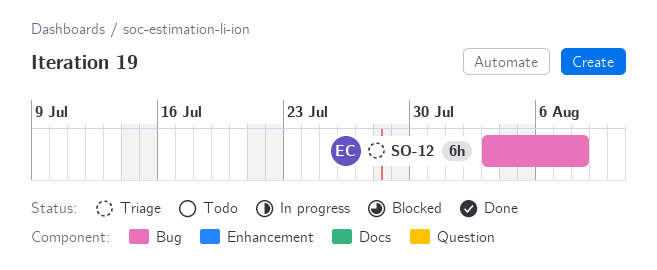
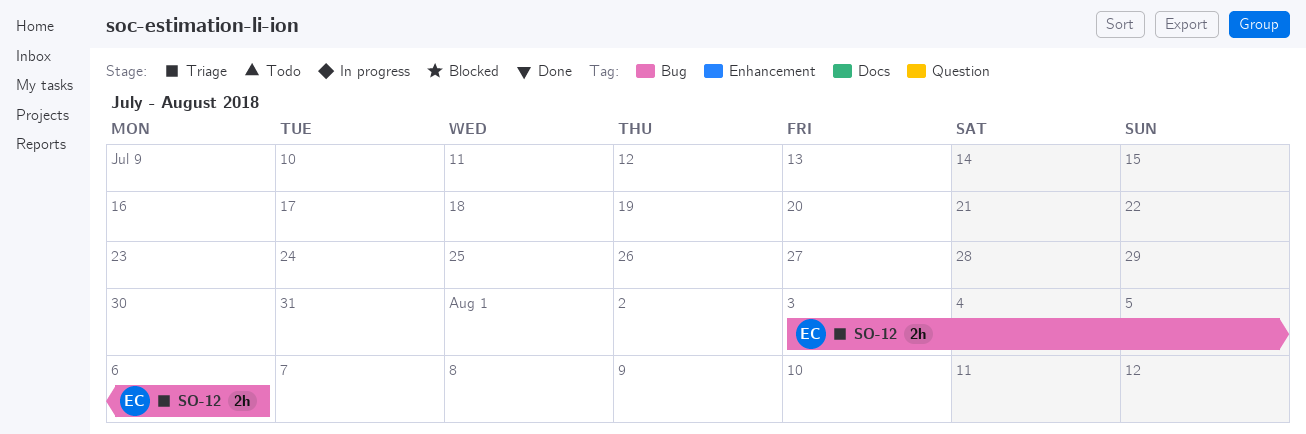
SO-12, estimate: 6h -> 2h
SO-12, due: Aug 8 -> Aug 6

